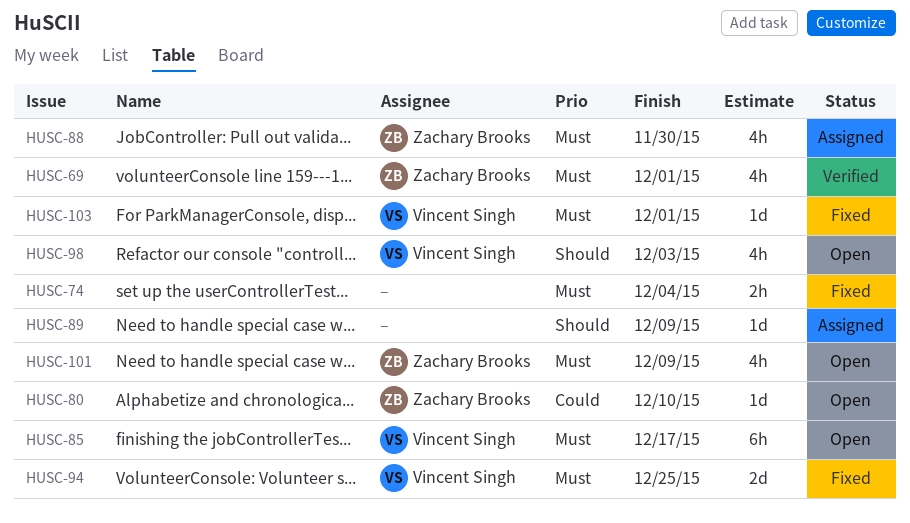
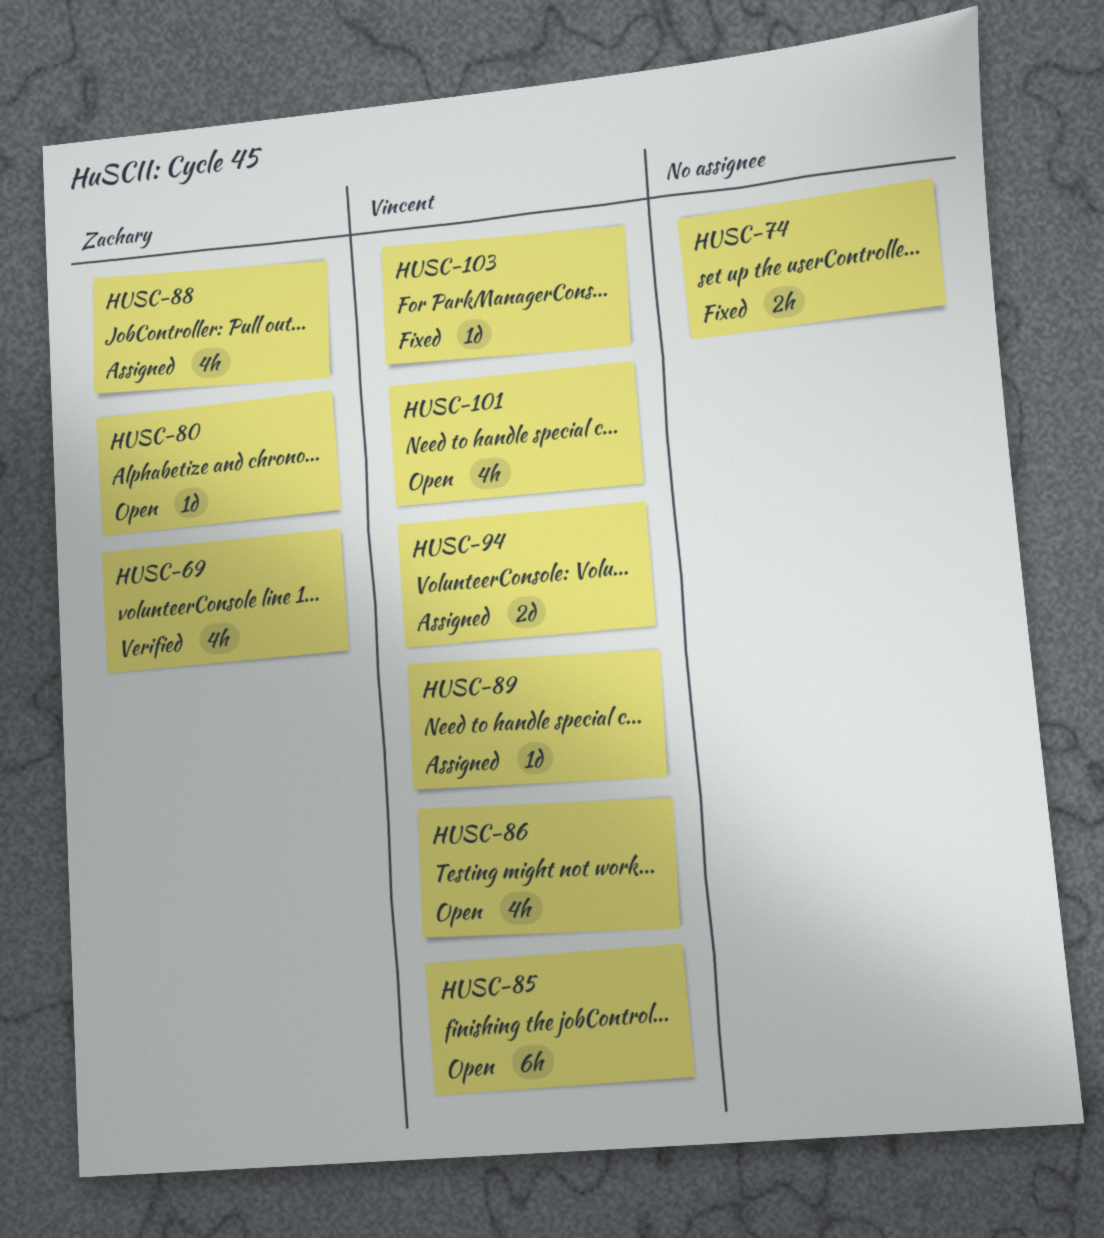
HUSC-86: none -> present
HUSC-89, owner: none -> Vincent Singh
HUSC-94, status: Fixed -> Assigned
HUSC-98: present -> none
HUSC-101, owner: Zachary Brooks -> Vincent Singh

